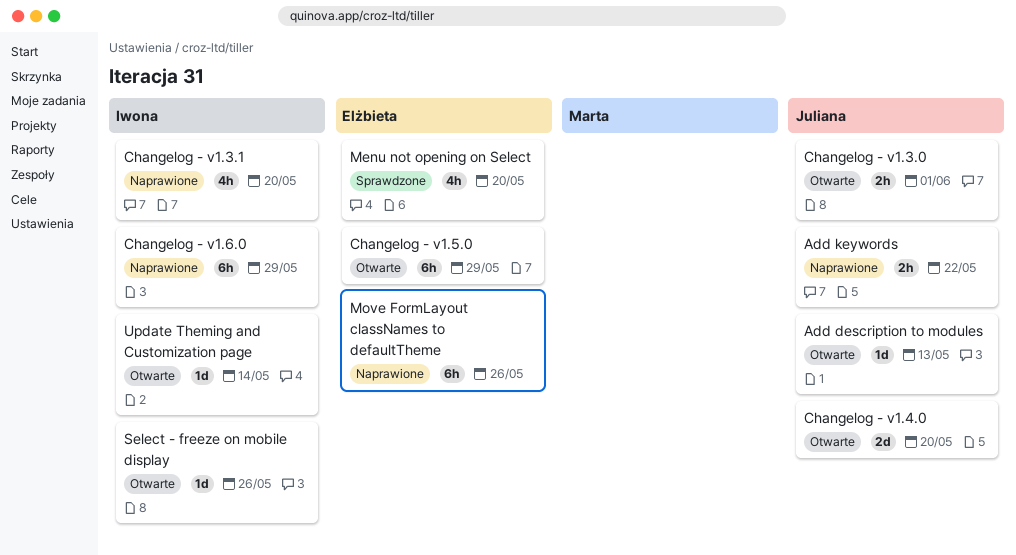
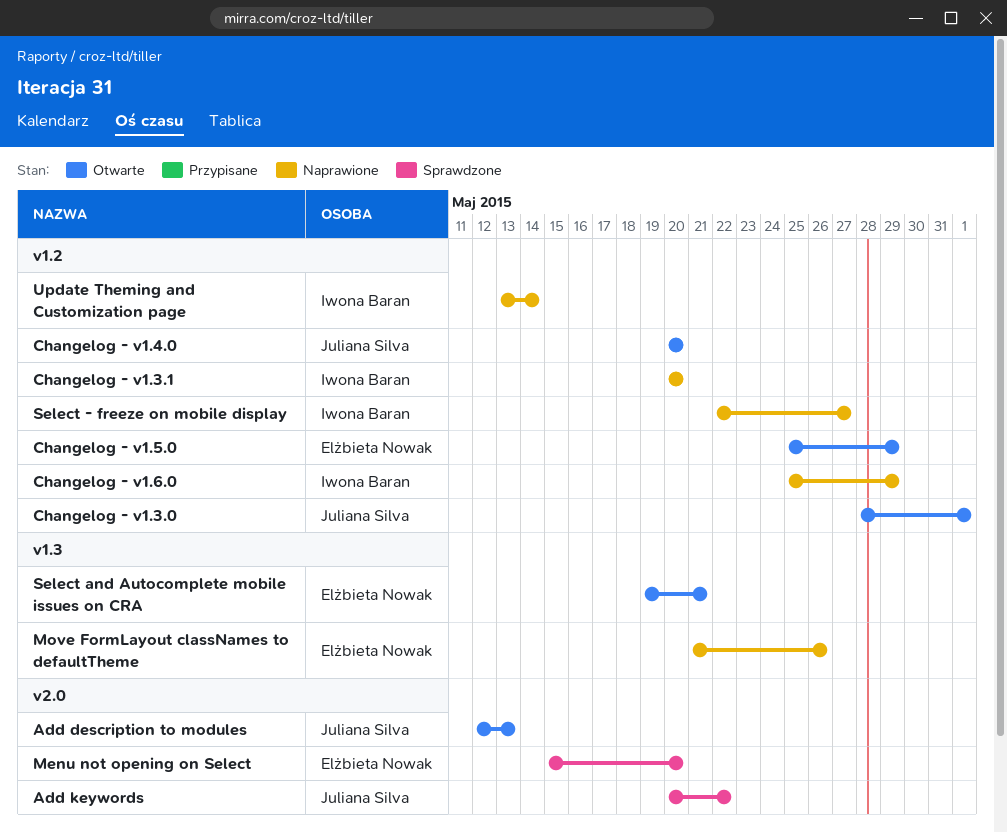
Add keywords, status: Naprawione -> Sprawdzone
Select - freeze on mobile display, status: Otwarte -> Naprawione
Select - freeze on mobile display, due: May 26 -> May 27
Select and Autocomplete mobile issues on CRA: none -> present
Update Theming and Customization page, status: Otwarte -> Naprawione

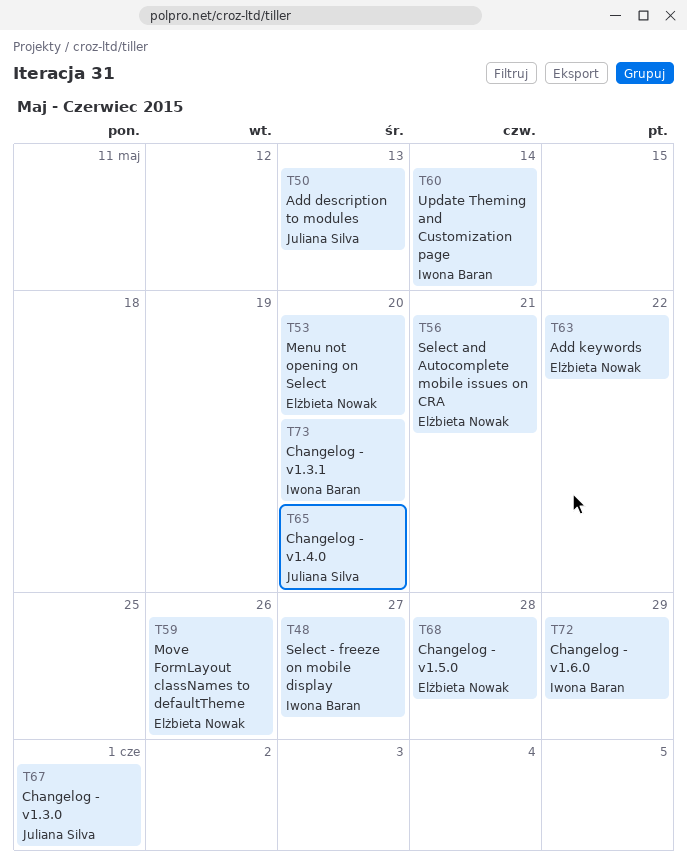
Add keywords, owner: Juliana Silva -> Elżbieta Nowak
Changelog - v1.5.0, due: May 29 -> May 28

